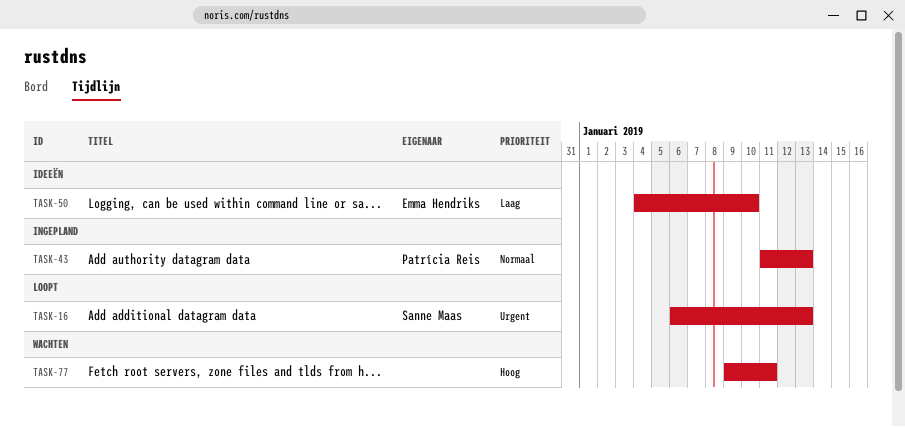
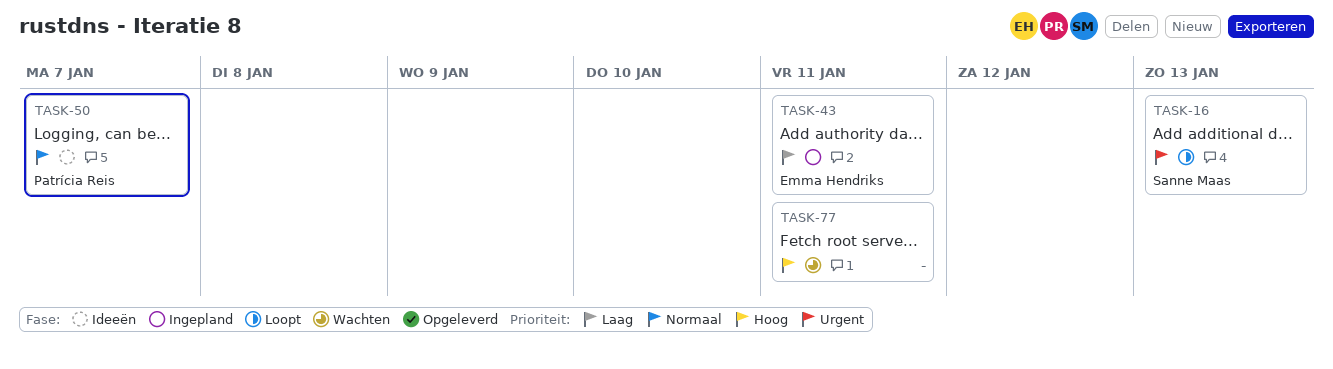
TASK-43, owner: Patrícia Reis -> Emma Hendriks
TASK-43, priority: Normaal -> Laag
TASK-43, due: Jan 13 -> Jan 11
TASK-50, owner: Emma Hendriks -> Patrícia Reis
TASK-50, priority: Laag -> Normaal
TASK-50, due: Jan 10 -> Jan 7

